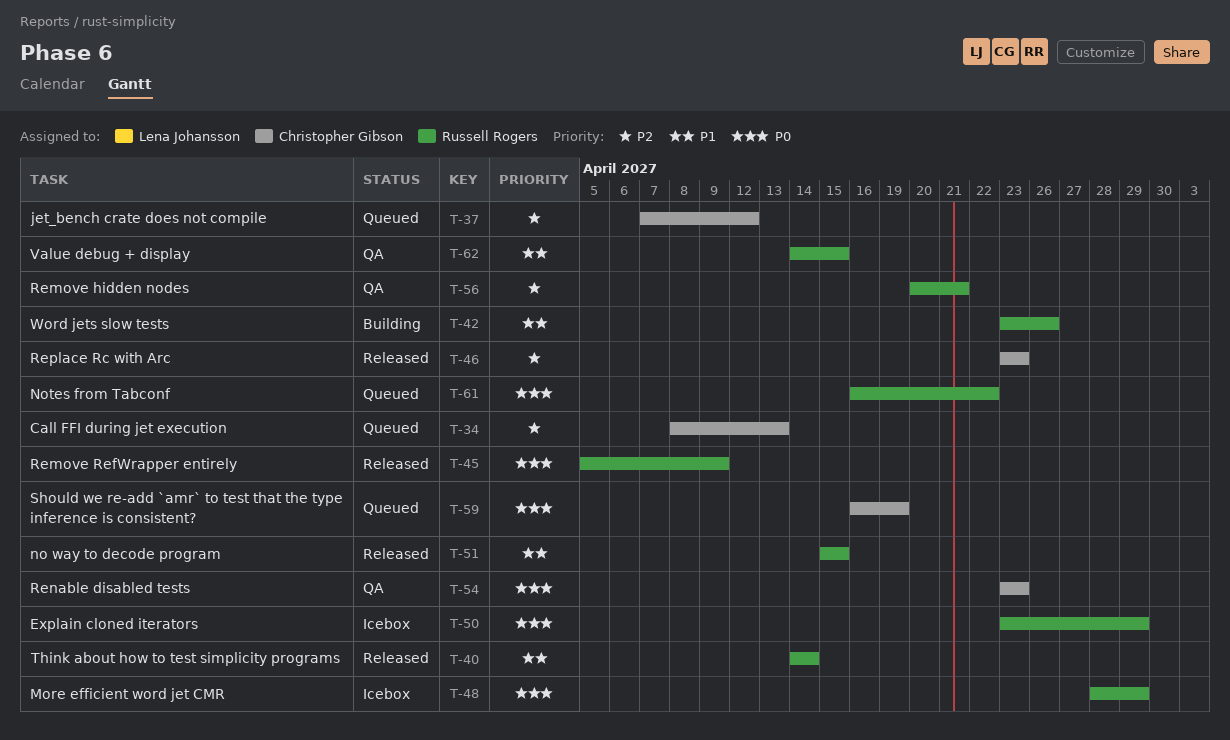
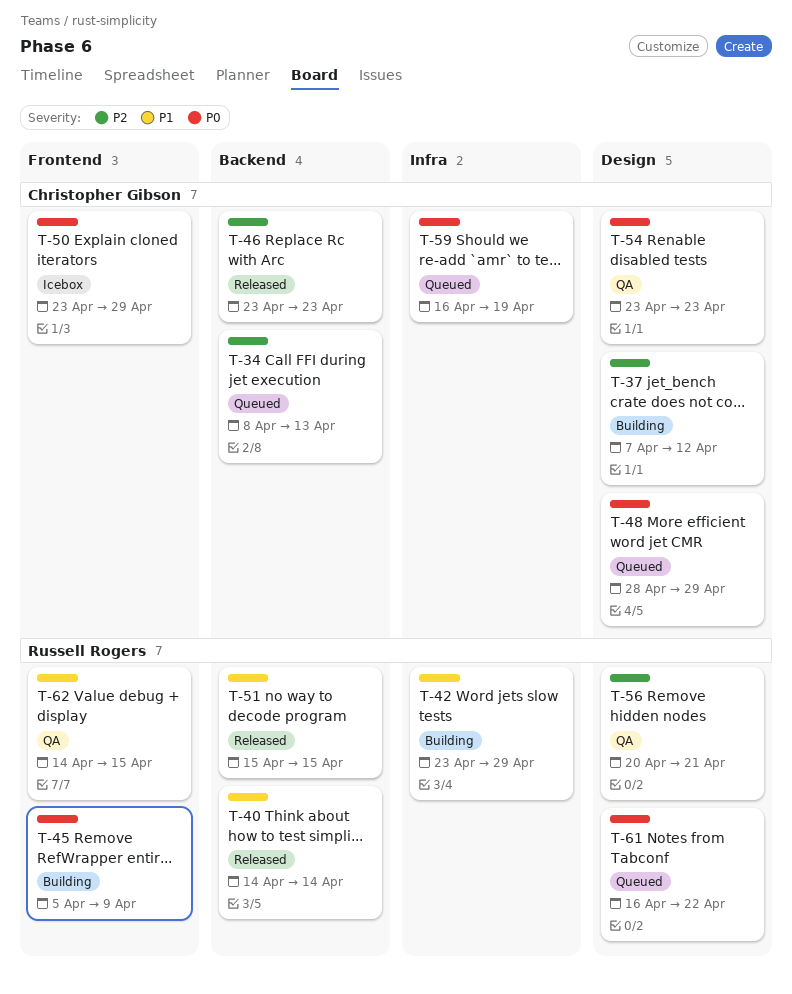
T-37, status: Queued -> Building
T-42, due: Apr 26 -> Apr 29
T-45, status: Released -> Building
T-48, status: Icebox -> Queued
T-48, owner: Russell Rogers -> Christopher Gibson
T-50, owner: Russell Rogers -> Christopher Gibson

